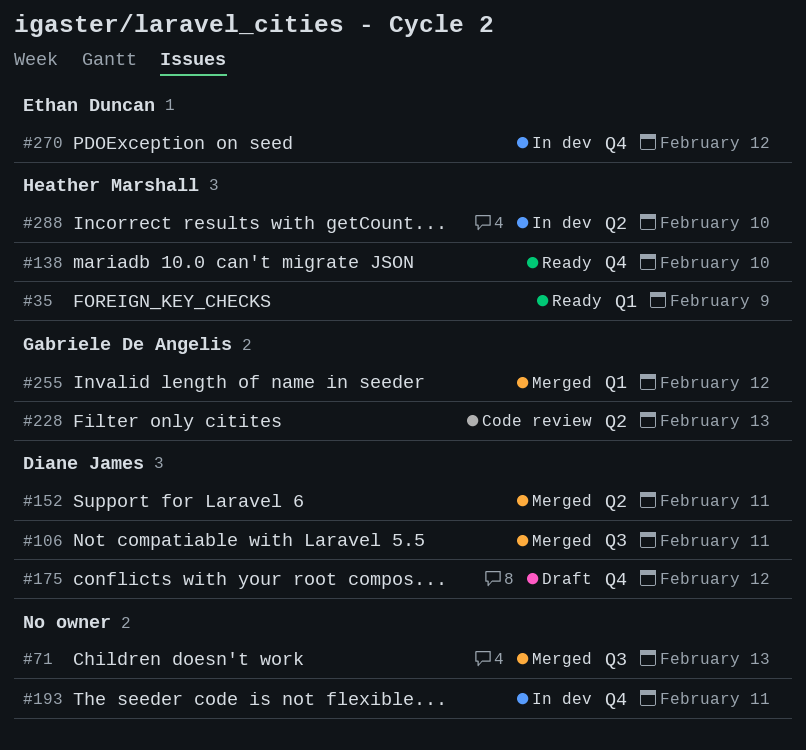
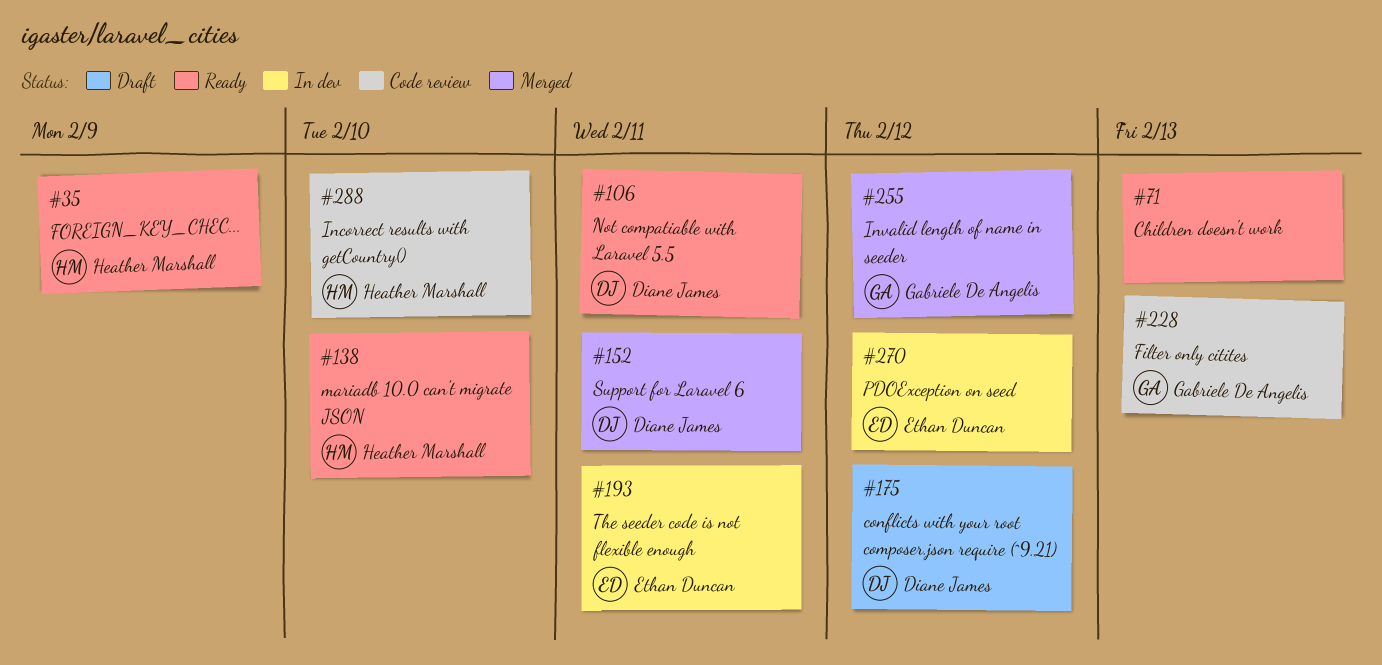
#71, status: Merged -> Ready
#106, status: Merged -> Ready
#193, owner: none -> Ethan Duncan
#288, status: In dev -> Code review

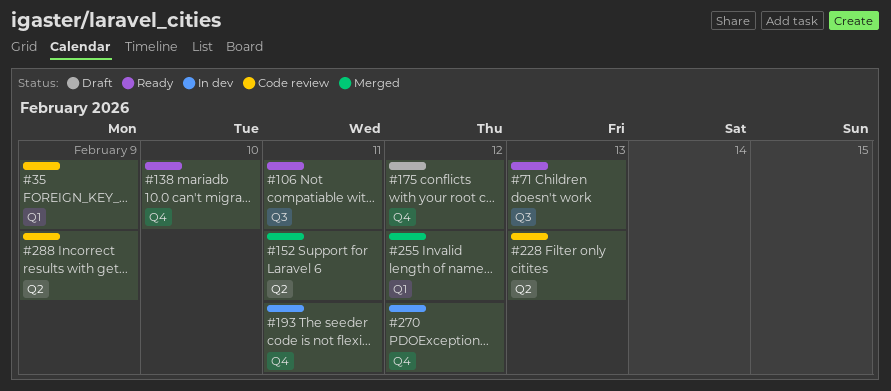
#35, status: Ready -> Code review
#288, due: Feb 10 -> Feb 9

